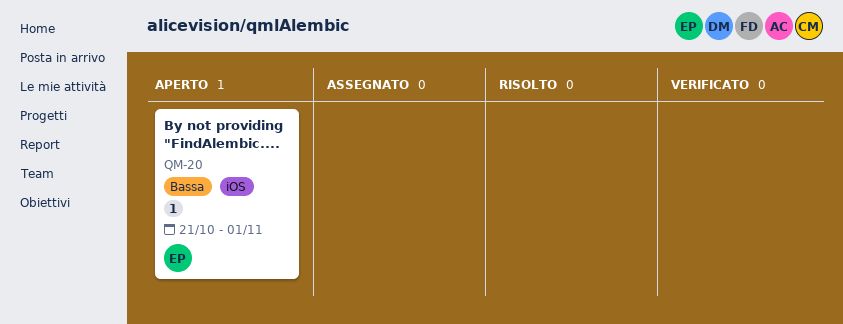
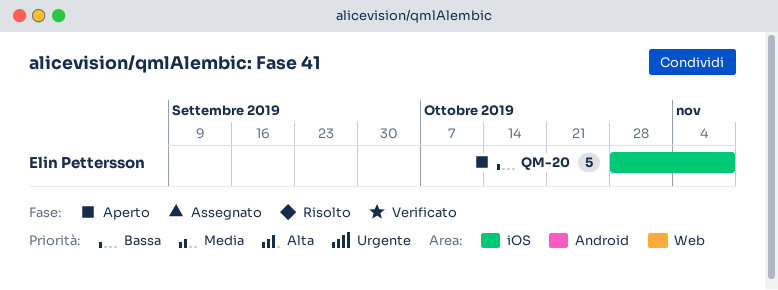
QM-20, estimate: 1 -> 5
QM-20, start: Oct 21 -> Oct 28
QM-20, due: Nov 1 -> Nov 8

